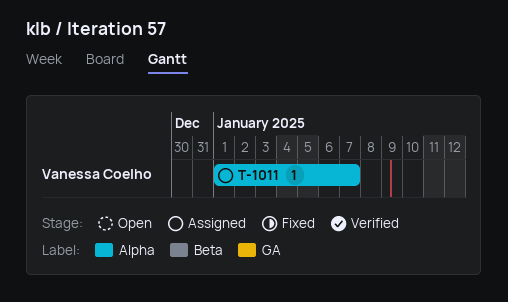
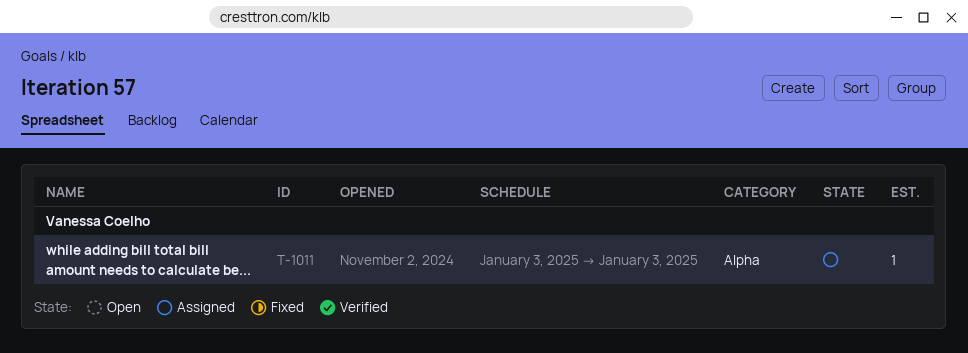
T-1011, start: Jan 1 -> Jan 3
T-1011, due: Jan 7 -> Jan 3

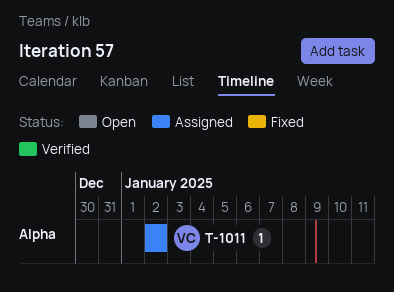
T-1011, start: Jan 3 -> Jan 2
T-1011, due: Jan 3 -> Jan 2

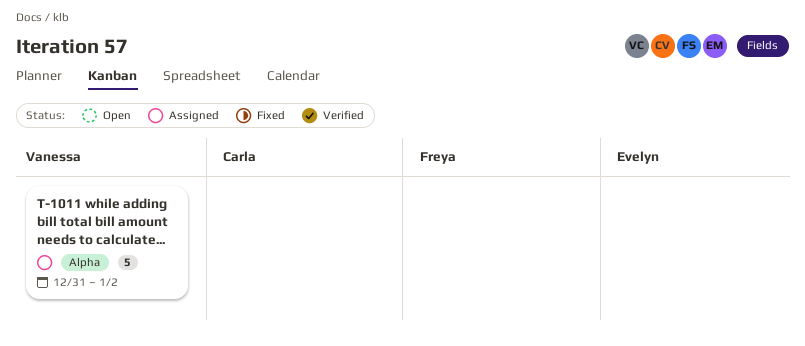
T-1011, estimate: 1 -> 5
T-1011, start: Jan 2 -> Dec 31

